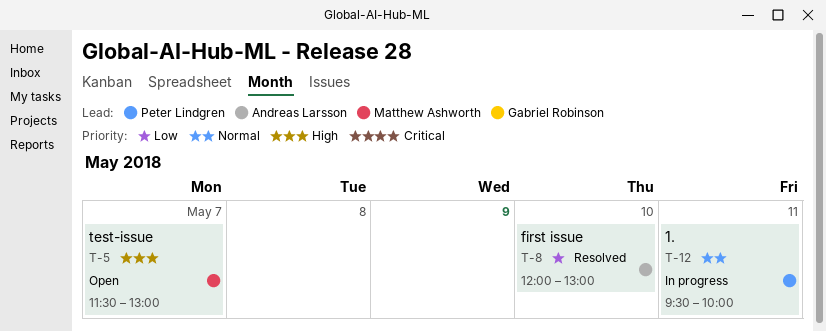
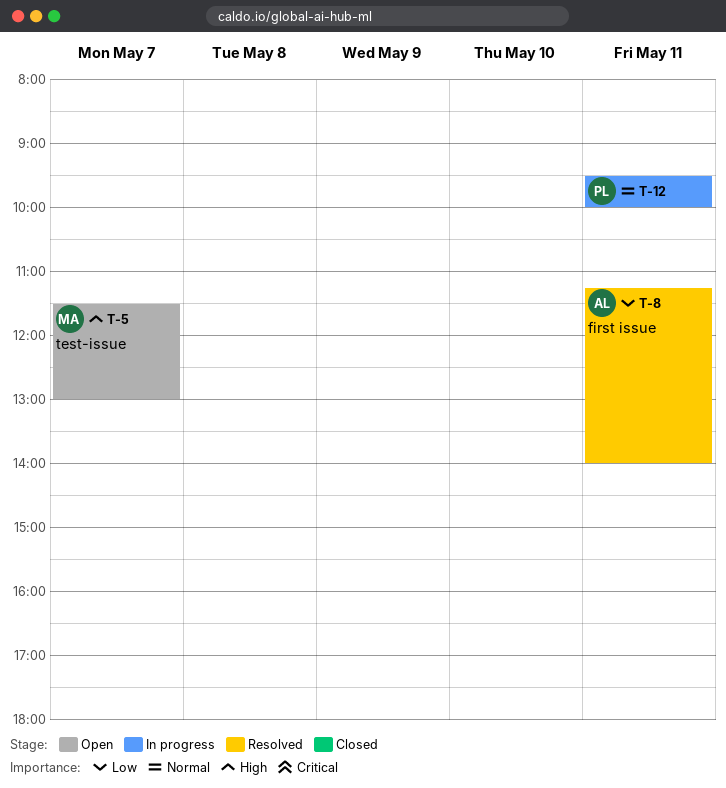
T-8, day: May 10 -> May 11
T-8, begins: 12:00 -> 11:15
T-8, ends: 13:00 -> 14:00

